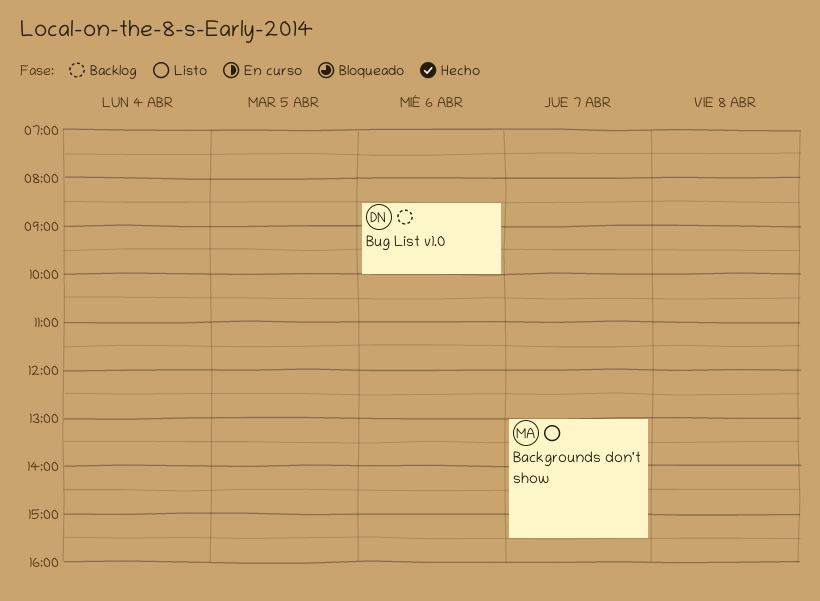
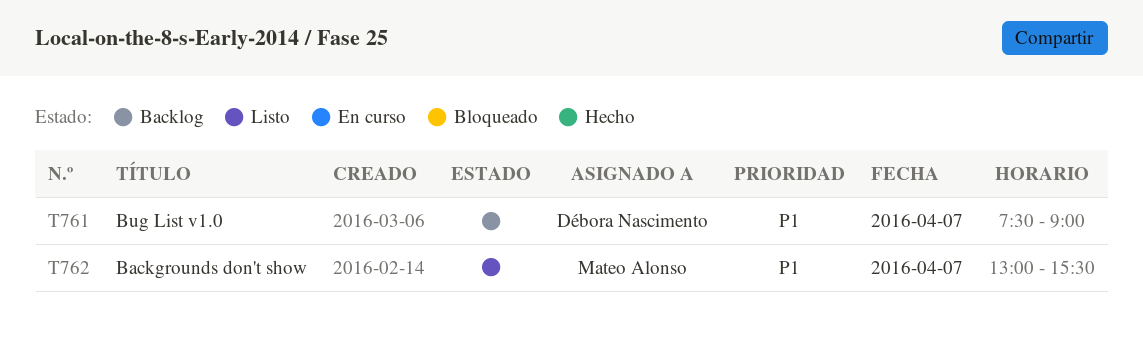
Bug List v1.0, day: Apr 6 -> Apr 7
Bug List v1.0, begins: 08:30 -> 07:30
Bug List v1.0, ends: 10:00 -> 09:00

